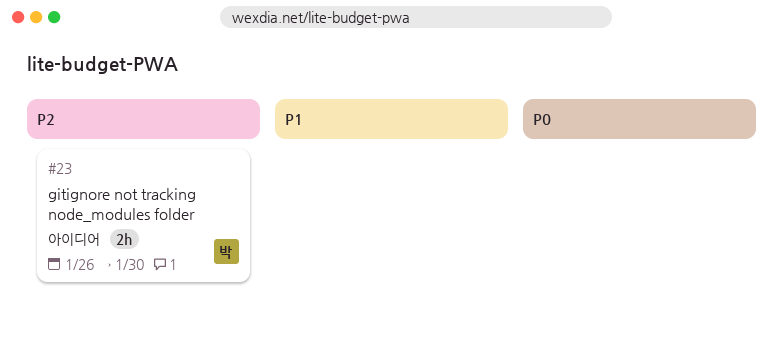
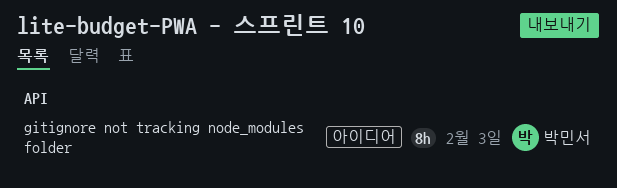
gitignore not tracking node_modules folder, estimate: 2h -> 8h
gitignore not tracking node_modules folder, due: Jan 30 -> Feb 3

